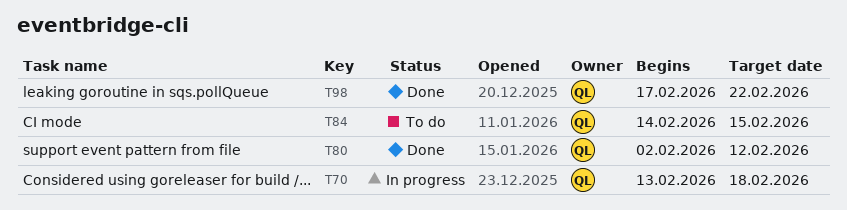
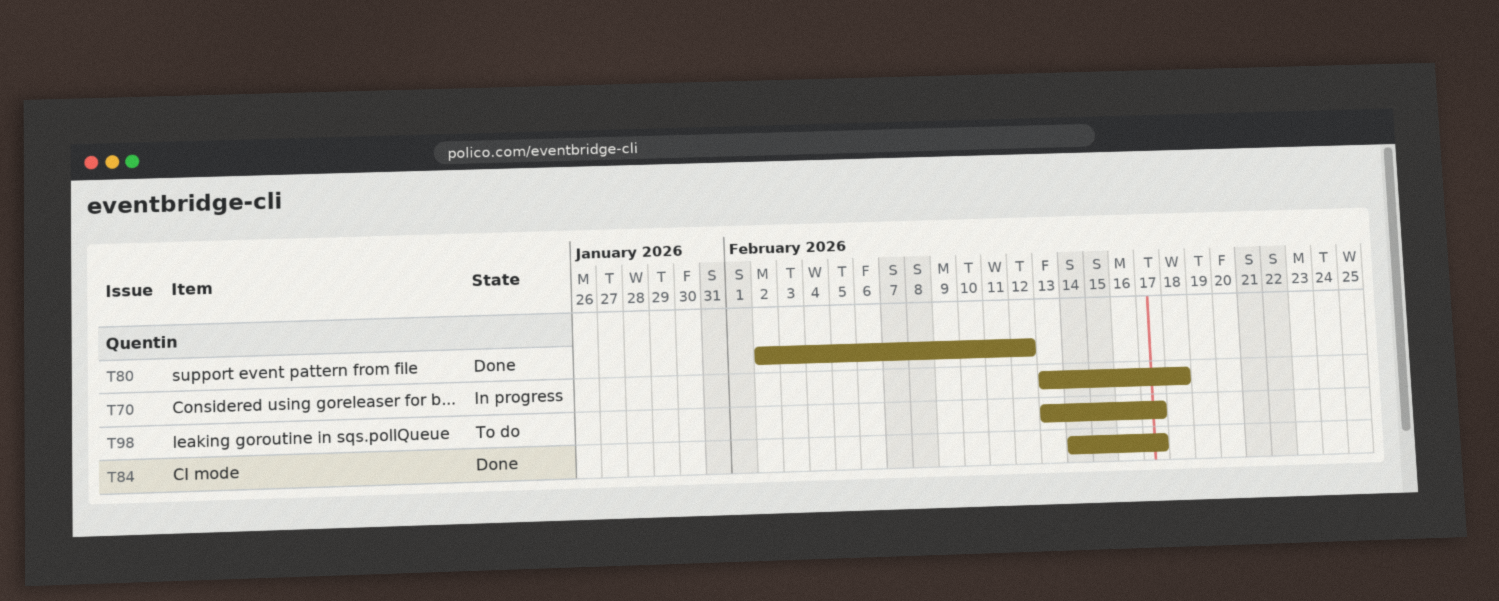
T84, status: To do -> Done
T84, due: Feb 15 -> Feb 17
T98, status: Done -> To do
T98, start: Feb 17 -> Feb 13
T98, due: Feb 22 -> Feb 17

